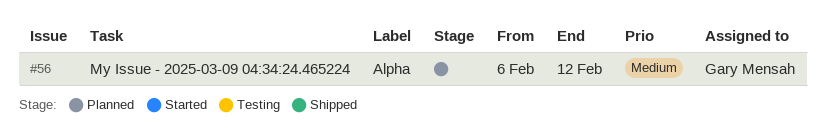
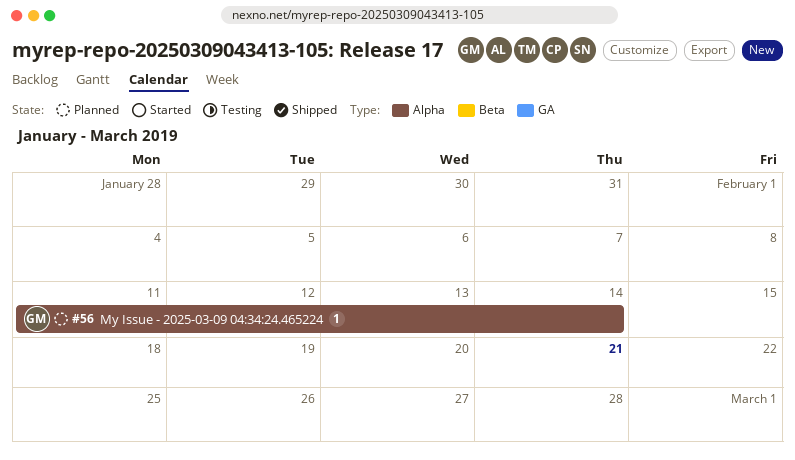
#56, start: Feb 6 -> Feb 11
#56, due: Feb 12 -> Feb 14

